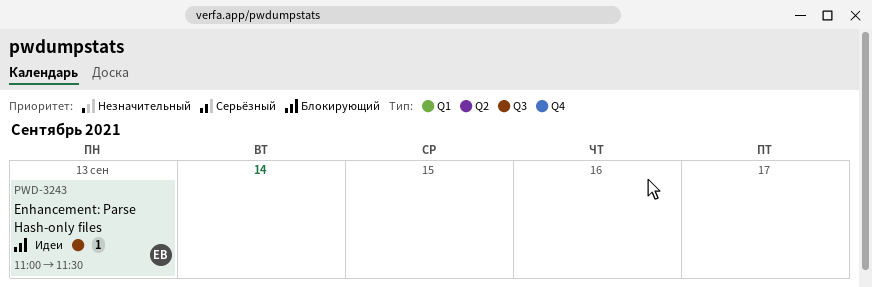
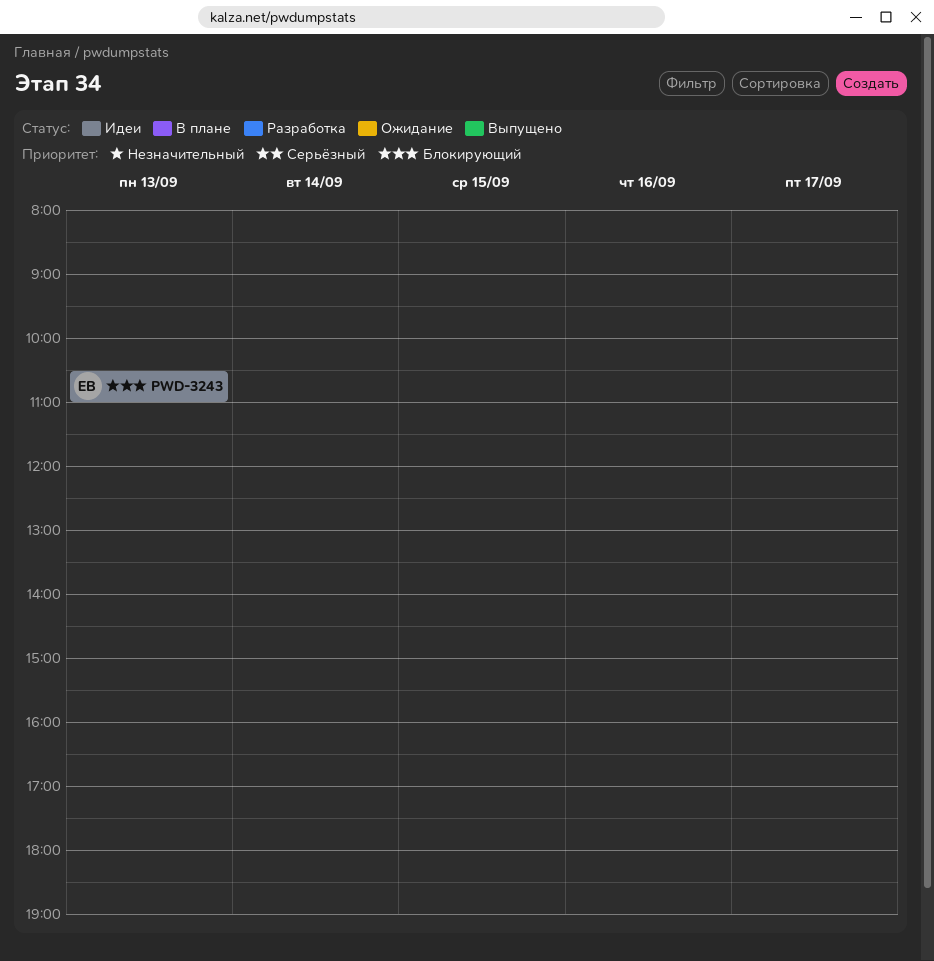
PWD-3243, begins: 11:00 -> 10:30
PWD-3243, ends: 11:30 -> 11:00

